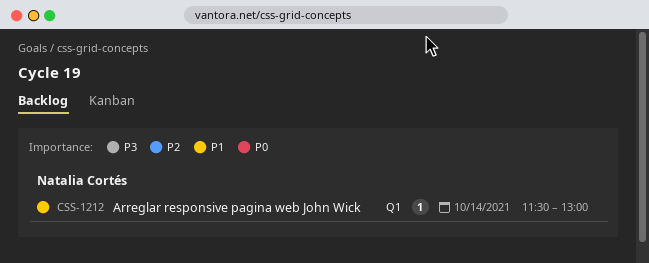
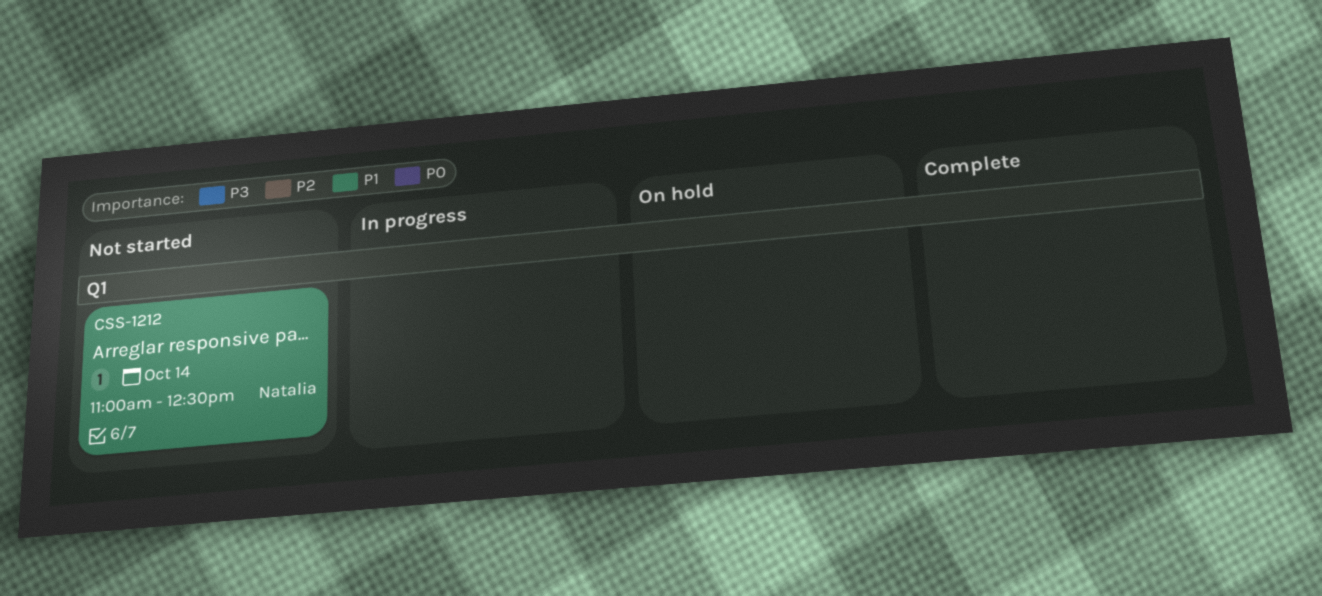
CSS-1212, begins: 11:30 -> 11:00
CSS-1212, ends: 13:00 -> 12:30

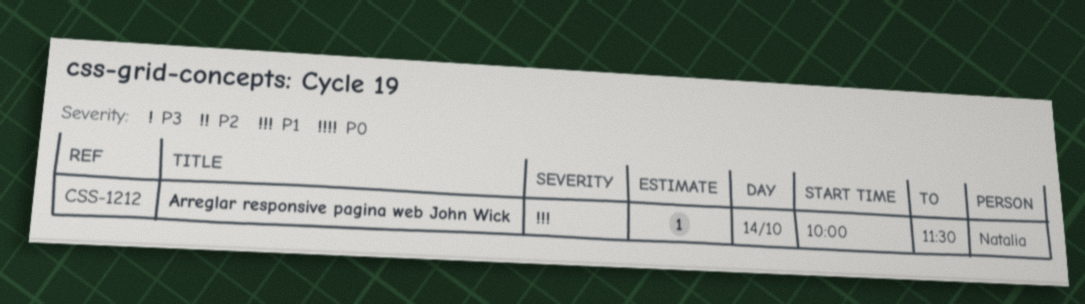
CSS-1212, begins: 11:00 -> 10:00
CSS-1212, ends: 12:30 -> 11:30

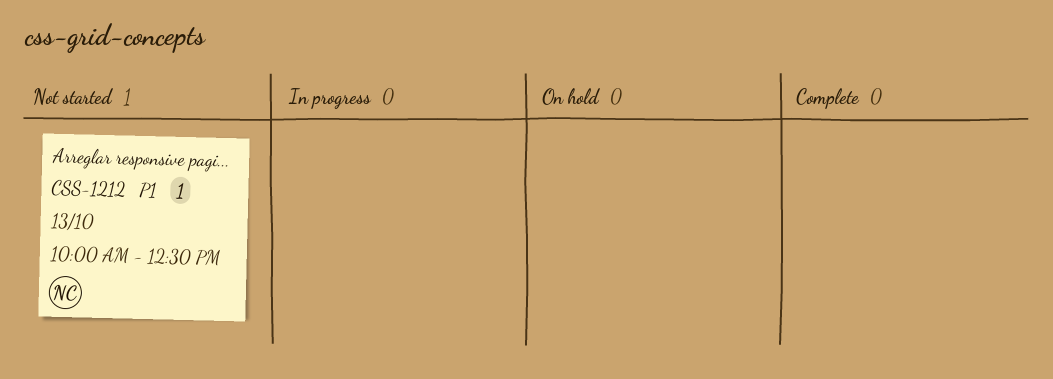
CSS-1212, day: Oct 14 -> Oct 13
CSS-1212, ends: 11:30 -> 12:30

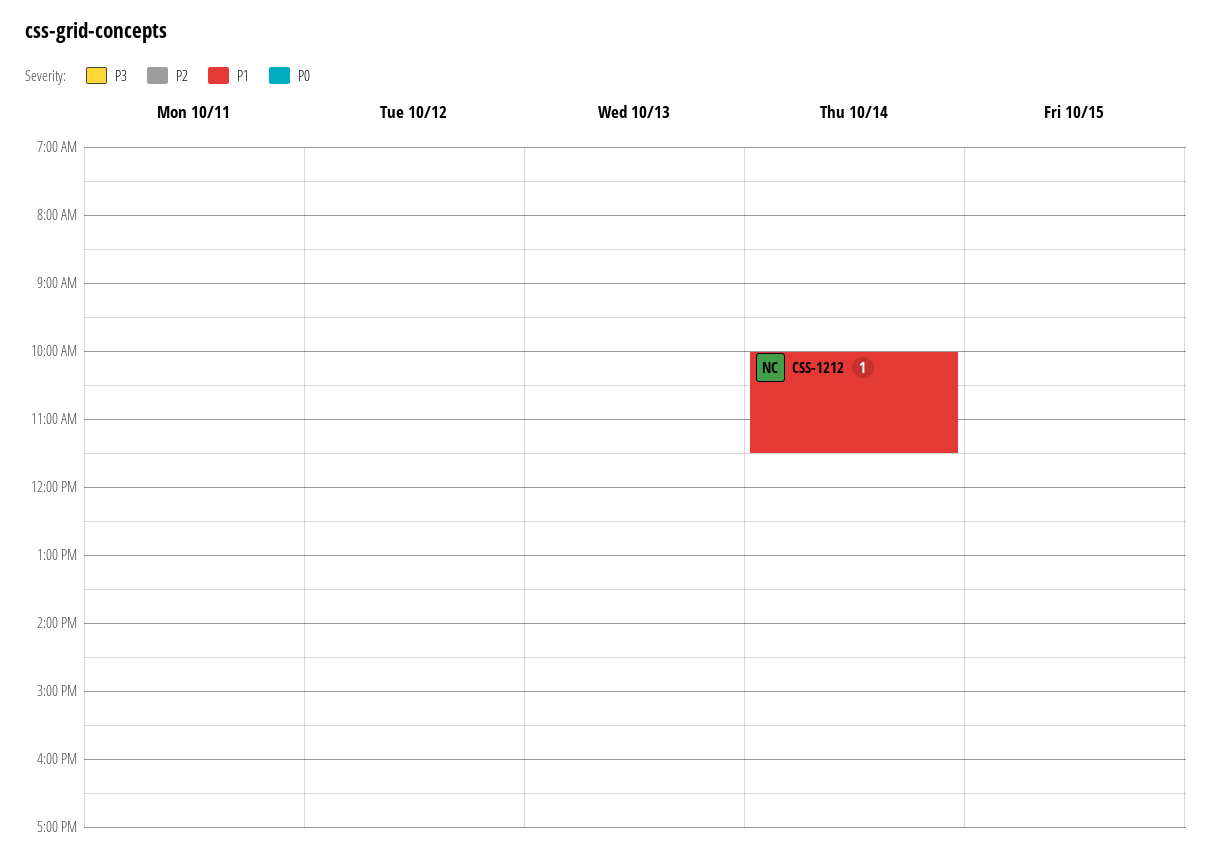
CSS-1212, day: Oct 13 -> Oct 14
CSS-1212, ends: 12:30 -> 11:30

